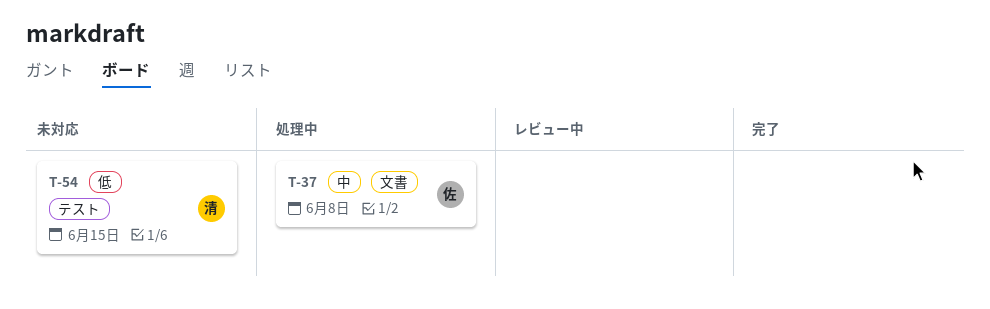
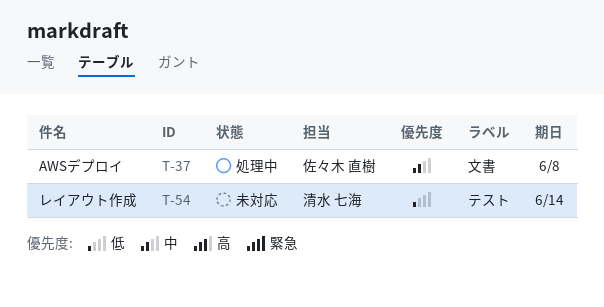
T-54, due: Jun 15 -> Jun 14

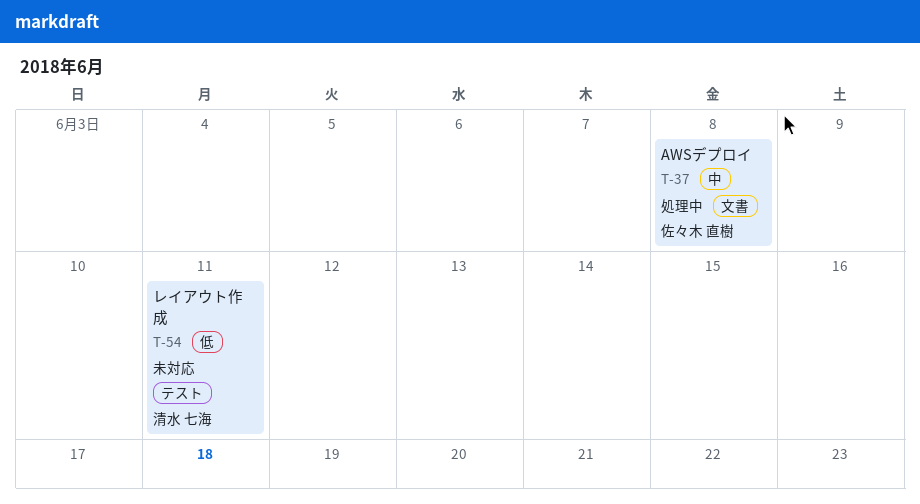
T-54, due: Jun 14 -> Jun 11

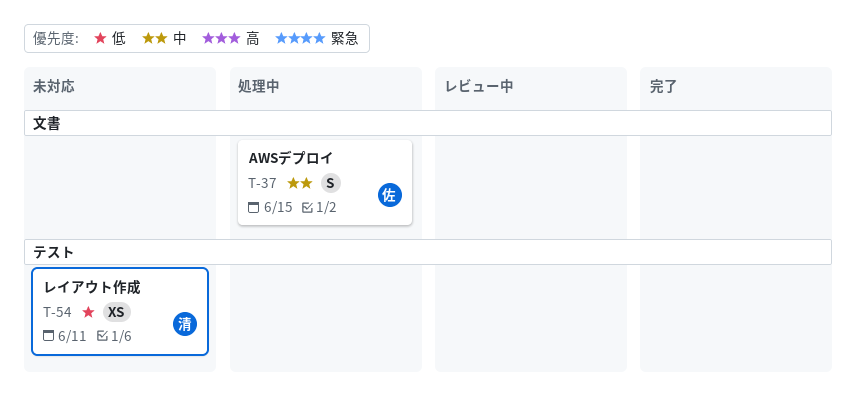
T-37, due: Jun 8 -> Jun 15

